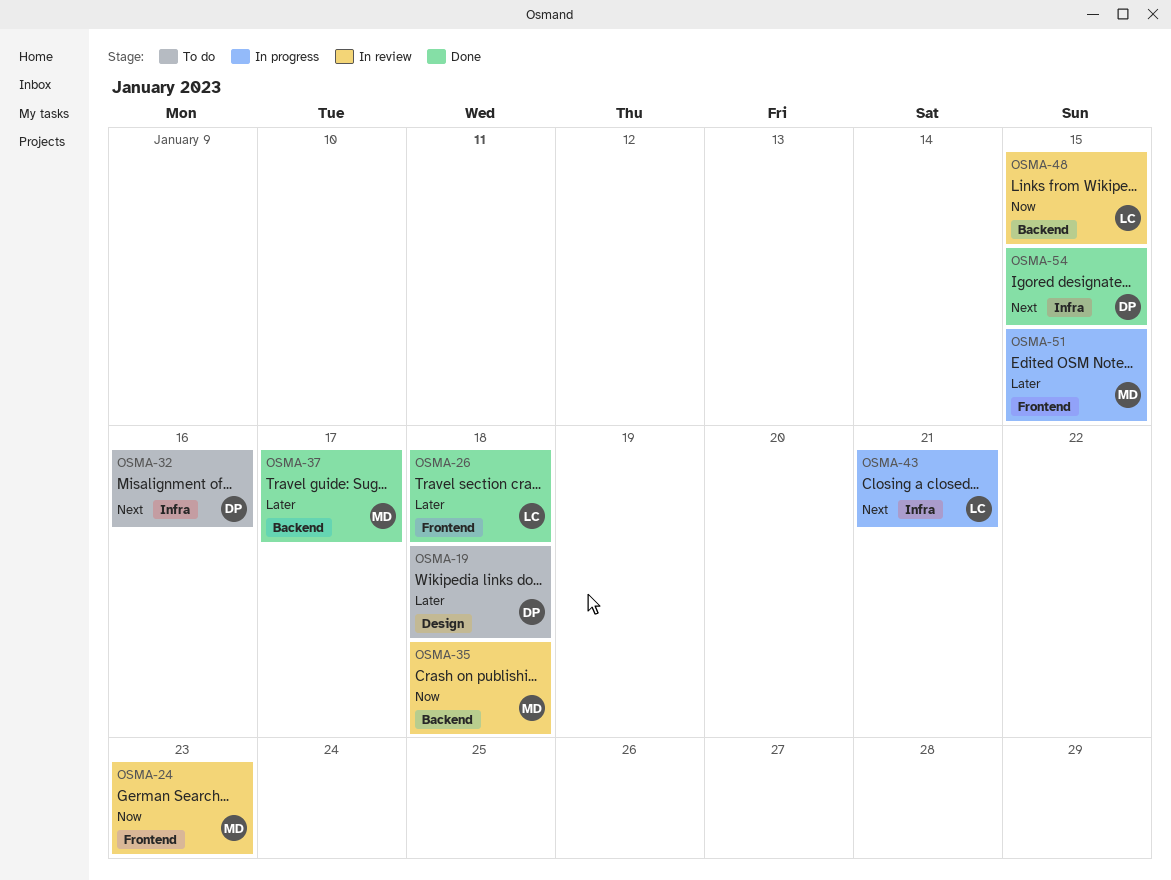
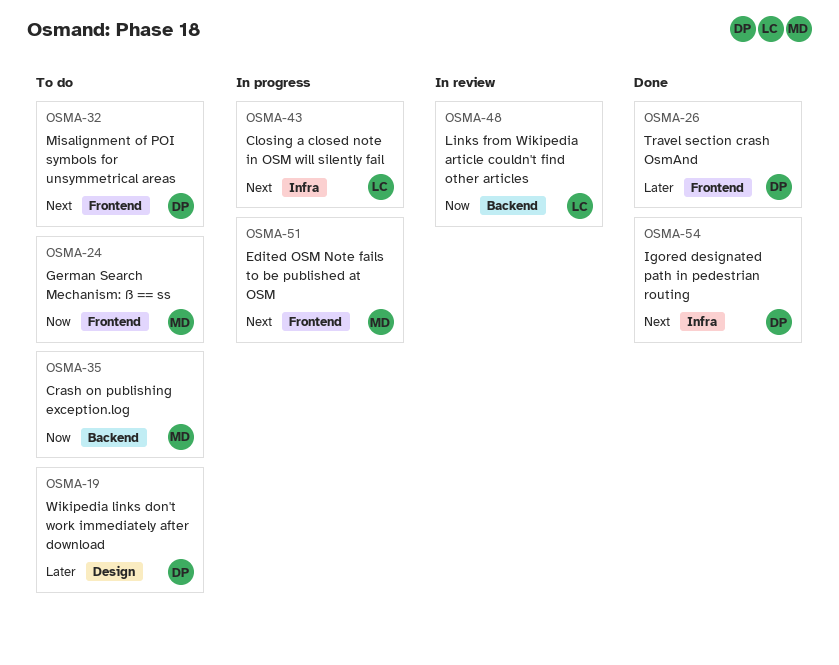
OSMA-24, status: In review -> To do
OSMA-26, owner: LC -> DP
OSMA-32, label: Infra -> Frontend
OSMA-35, status: In review -> To do
OSMA-37: present -> none
OSMA-51, priority: Later -> Next

